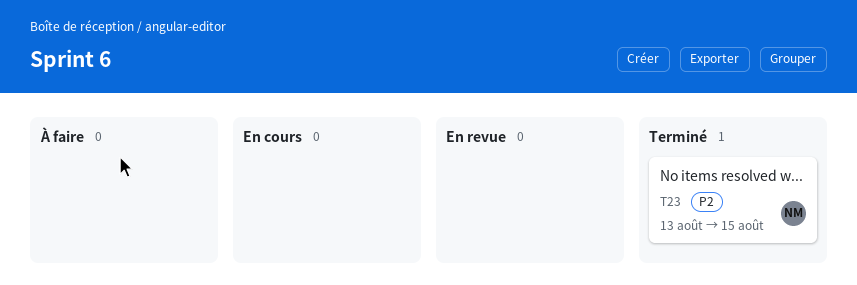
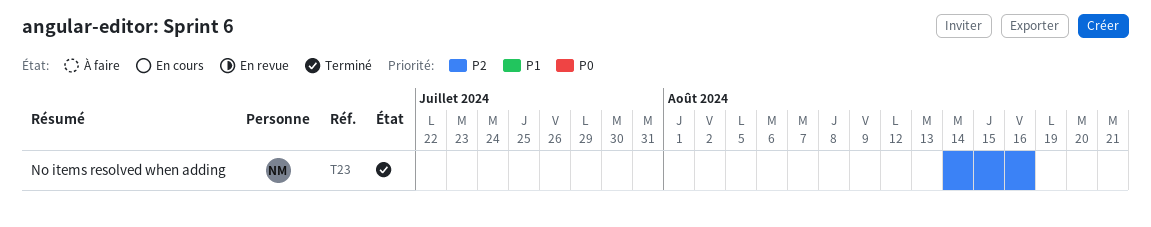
T23, start: Aug 13 -> Aug 14
T23, due: Aug 15 -> Aug 16

